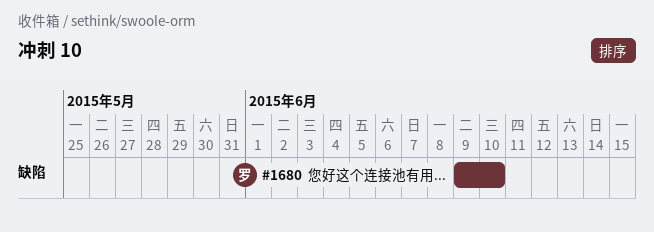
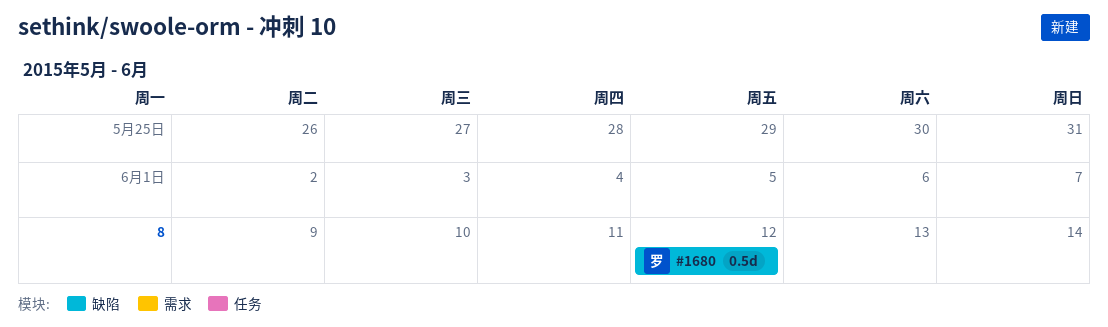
#1680, start: Jun 9 -> Jun 12
#1680, due: Jun 10 -> Jun 12

